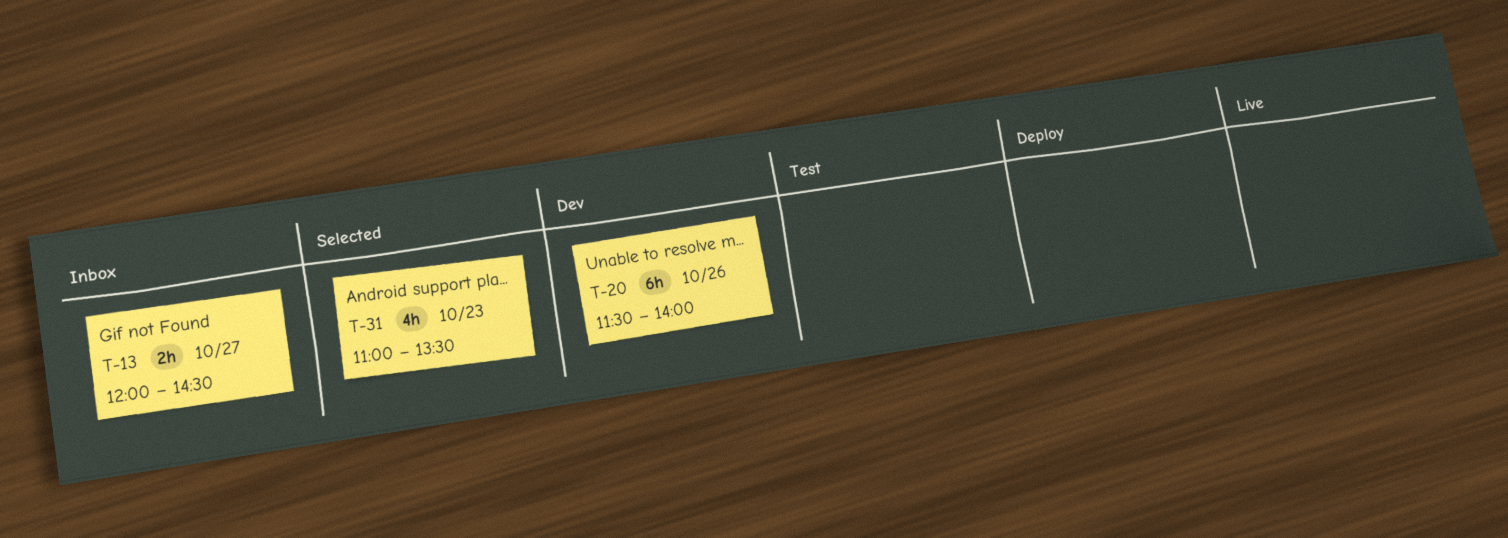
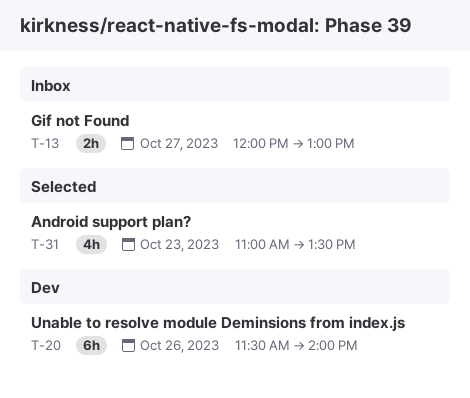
T-13, ends: 14:30 -> 13:00

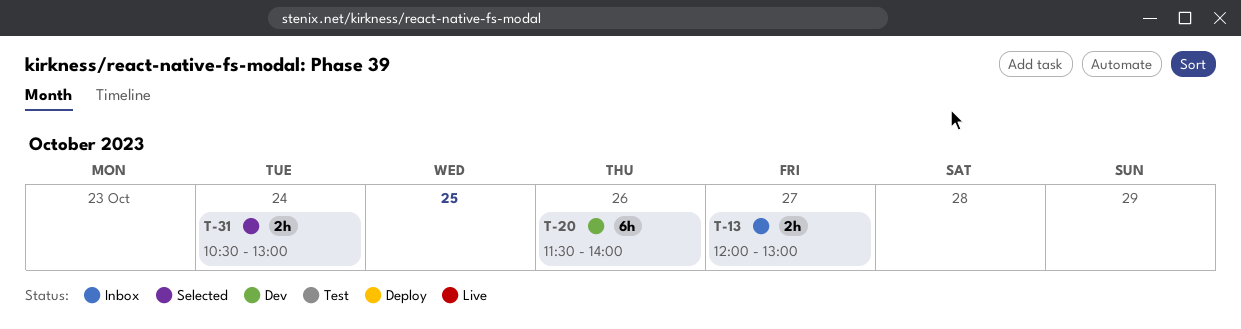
T-31, estimate: 4h -> 2h
T-31, day: Oct 23 -> Oct 24
T-31, begins: 11:00 -> 10:30
T-31, ends: 13:30 -> 13:00

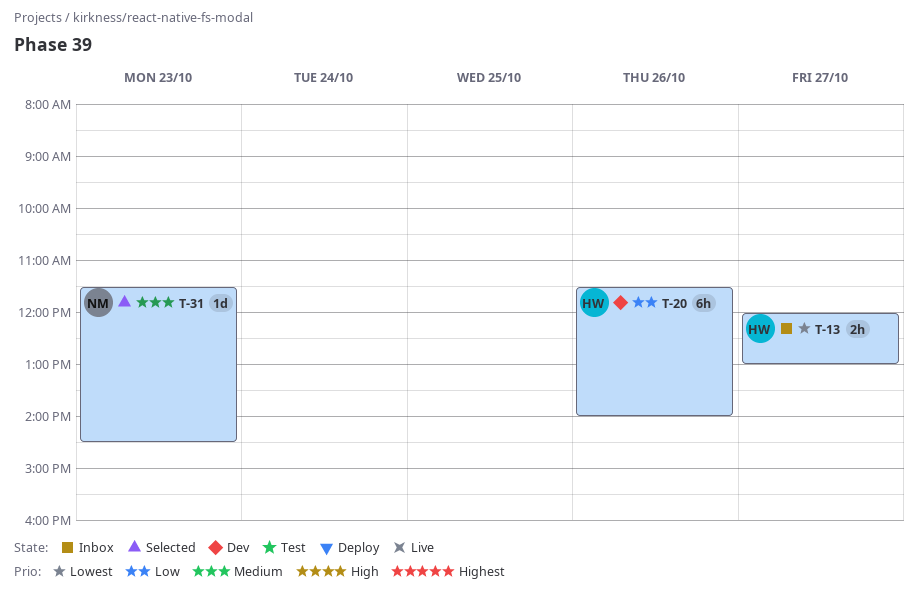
T-31, estimate: 2h -> 1d
T-31, day: Oct 24 -> Oct 23
T-31, begins: 10:30 -> 11:30
T-31, ends: 13:00 -> 14:30

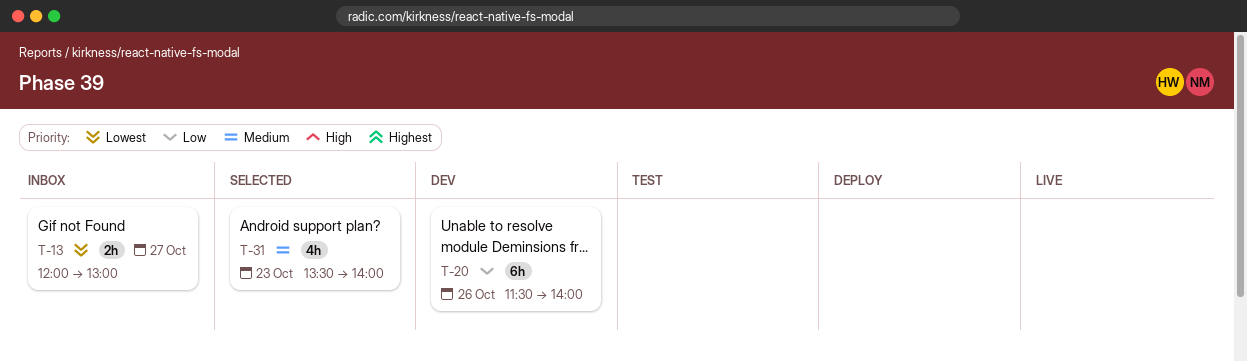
T-31, estimate: 1d -> 4h
T-31, begins: 11:30 -> 13:30
T-31, ends: 14:30 -> 14:00

